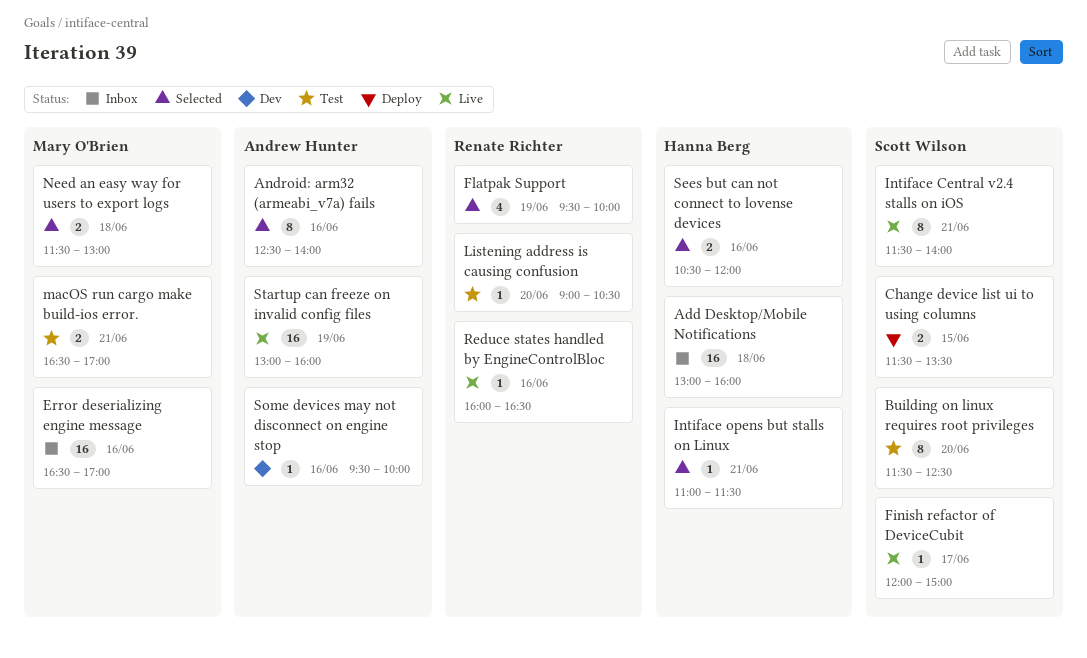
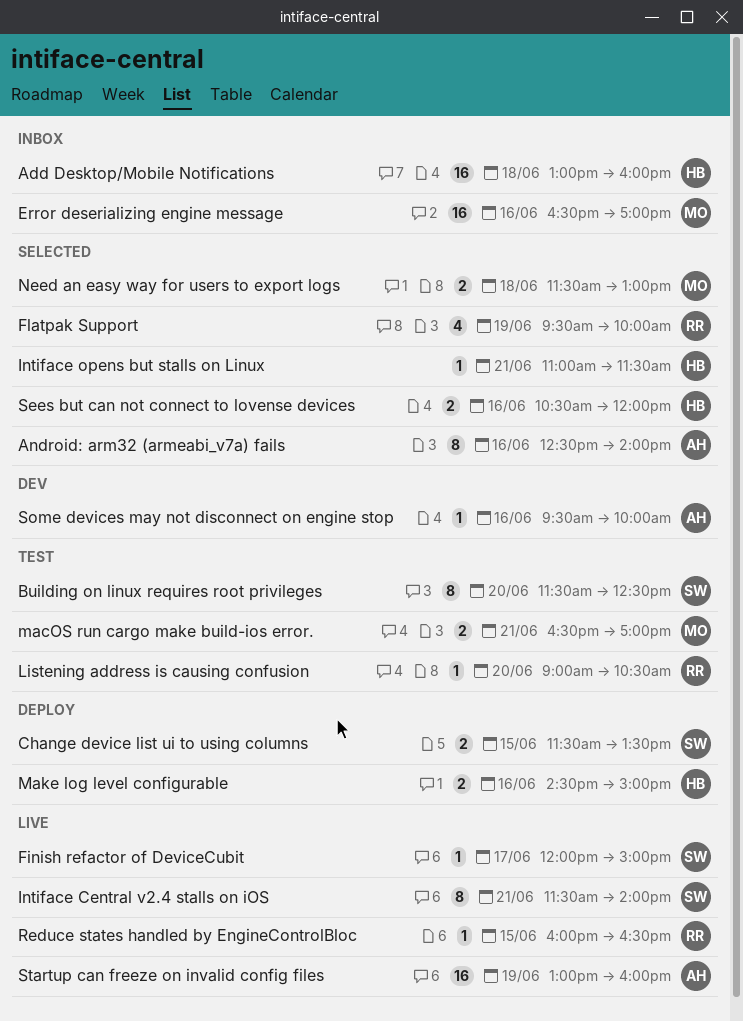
Make log level configurable: none -> present
Reduce states handled by EngineControlBloc, day: Jun 16 -> Jun 15

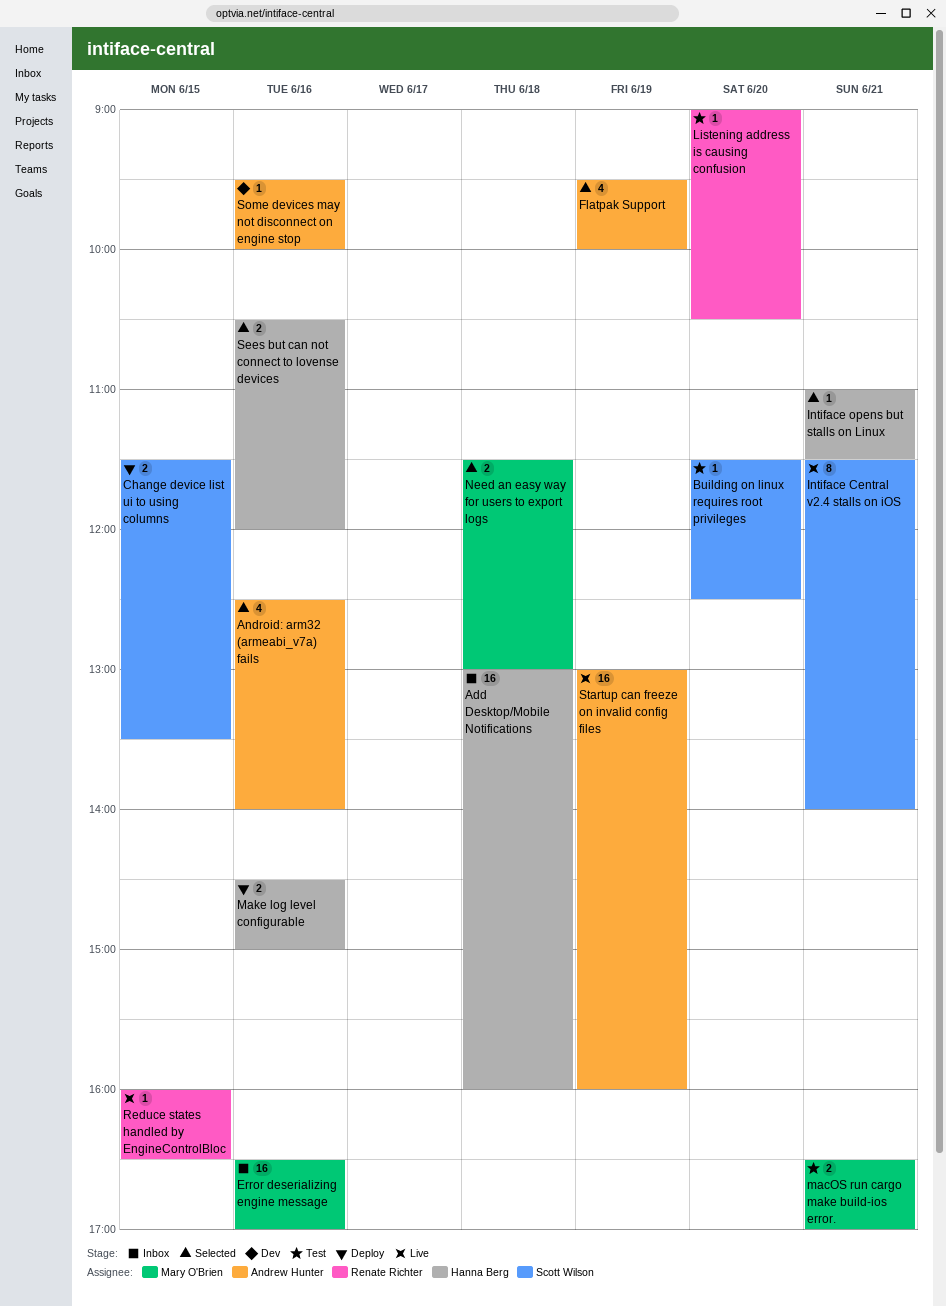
Android: arm32 (armeabi_v7a) fails, estimate: 8 -> 4
Building on linux requires root privileges, estimate: 8 -> 1
Finish refactor of DeviceCubit: present -> none
Flatpak Support, owner: Renate Richter -> Andrew Hunter

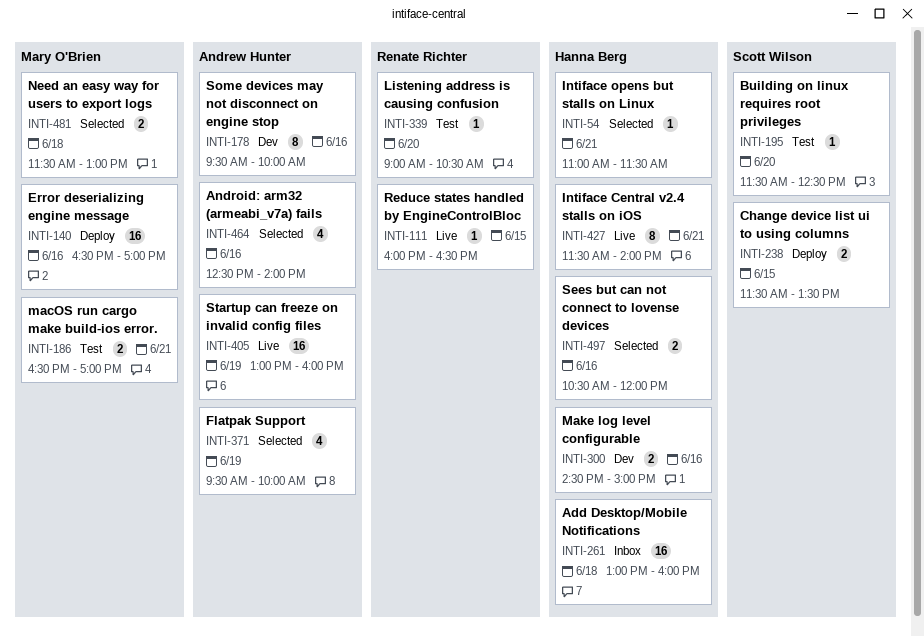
Error deserializing engine message, status: Inbox -> Deploy
Intiface Central v2.4 stalls on iOS, owner: Scott Wilson -> Hanna Berg
Make log level configurable, status: Deploy -> Dev
Some devices may not disconnect on engine stop, estimate: 1 -> 8

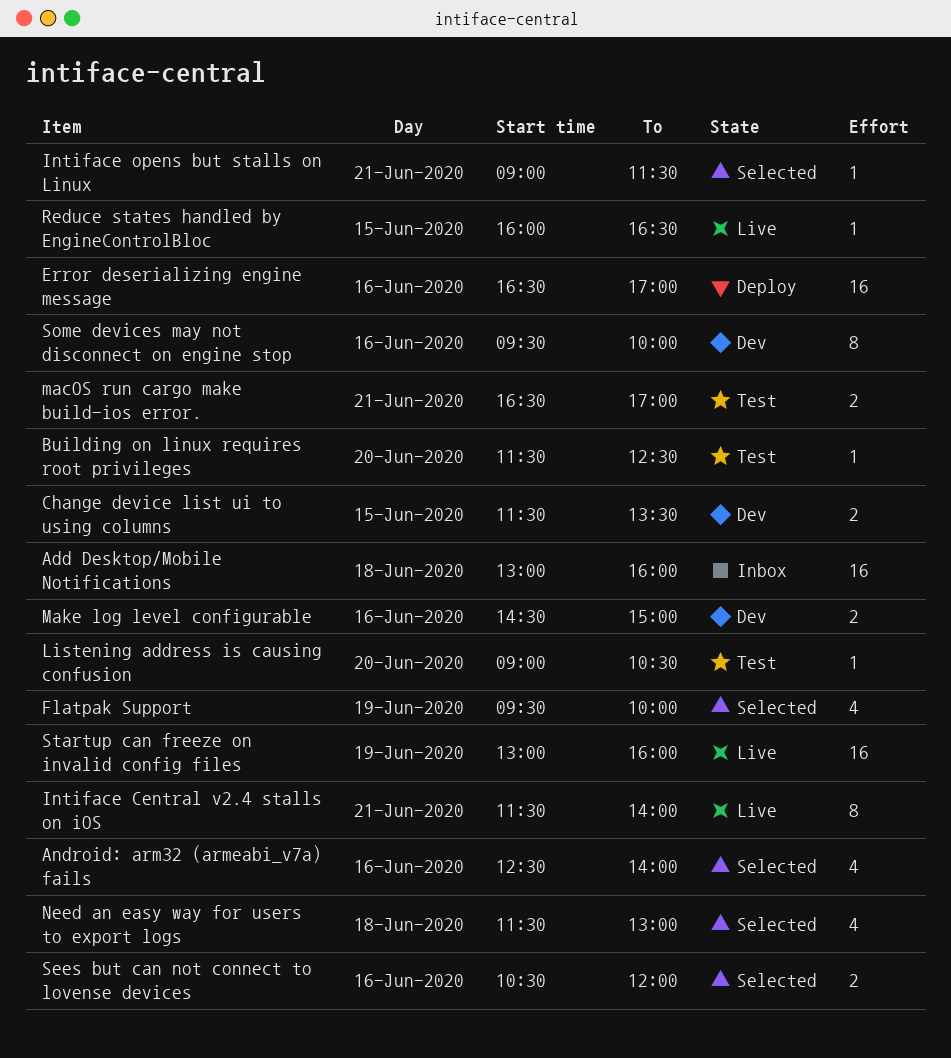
Change device list ui to using columns, status: Deploy -> Dev
Intiface opens but stalls on Linux, begins: 11:00 -> 09:00
Need an easy way for users to export logs, estimate: 2 -> 4

